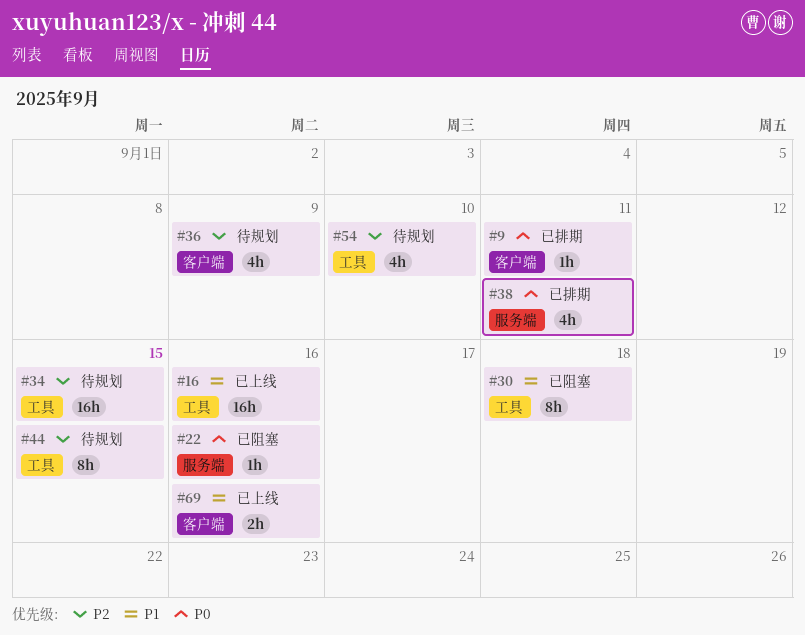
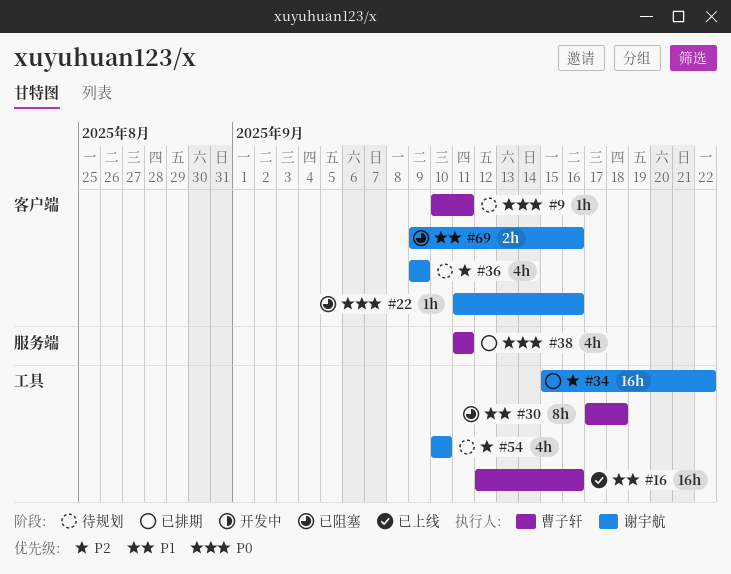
#9, status: 已排期 -> 待规划
#22, label: 服务端 -> 客户端
#34, status: 待规划 -> 已排期
#34, due: Sep 15 -> Sep 22
#44: present -> none
#69, status: 已上线 -> 已阻塞

